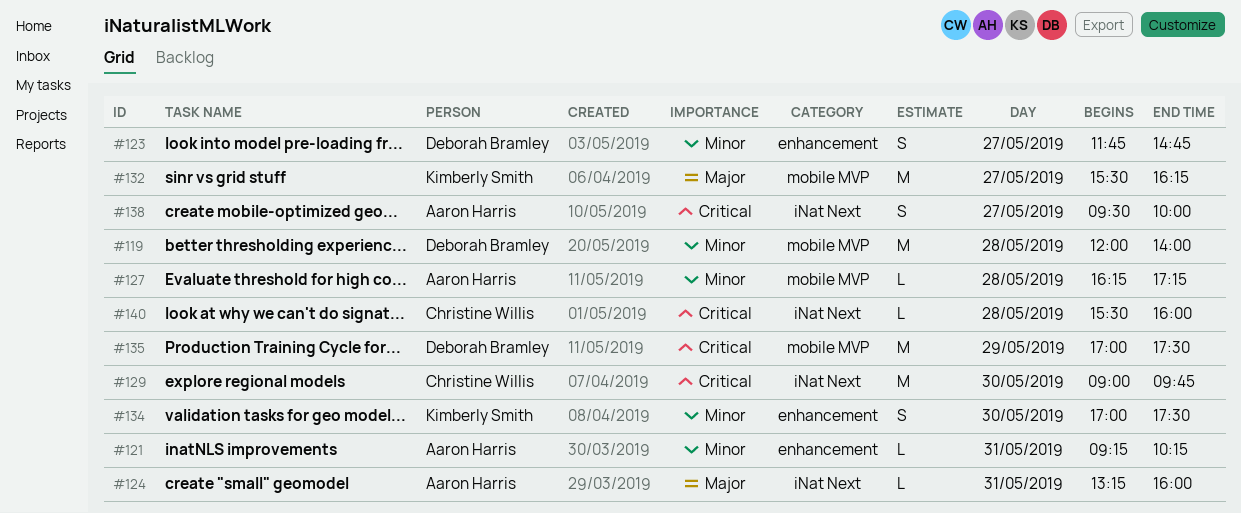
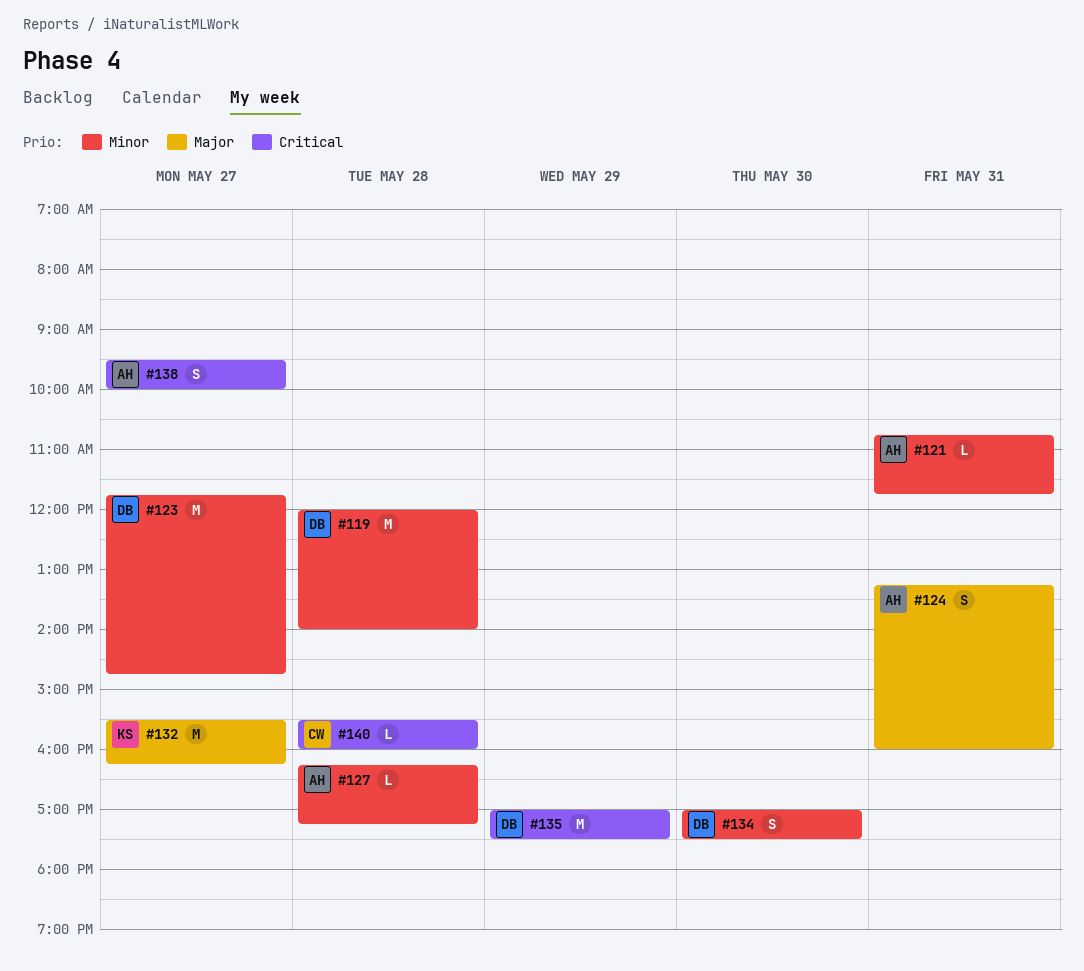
#121, begins: 09:15 -> 10:45
#121, ends: 10:15 -> 11:45
#123, estimate: S -> M
#124, estimate: L -> S
#129: present -> none
#134, owner: Kimberly Smith -> Deborah Bramley

